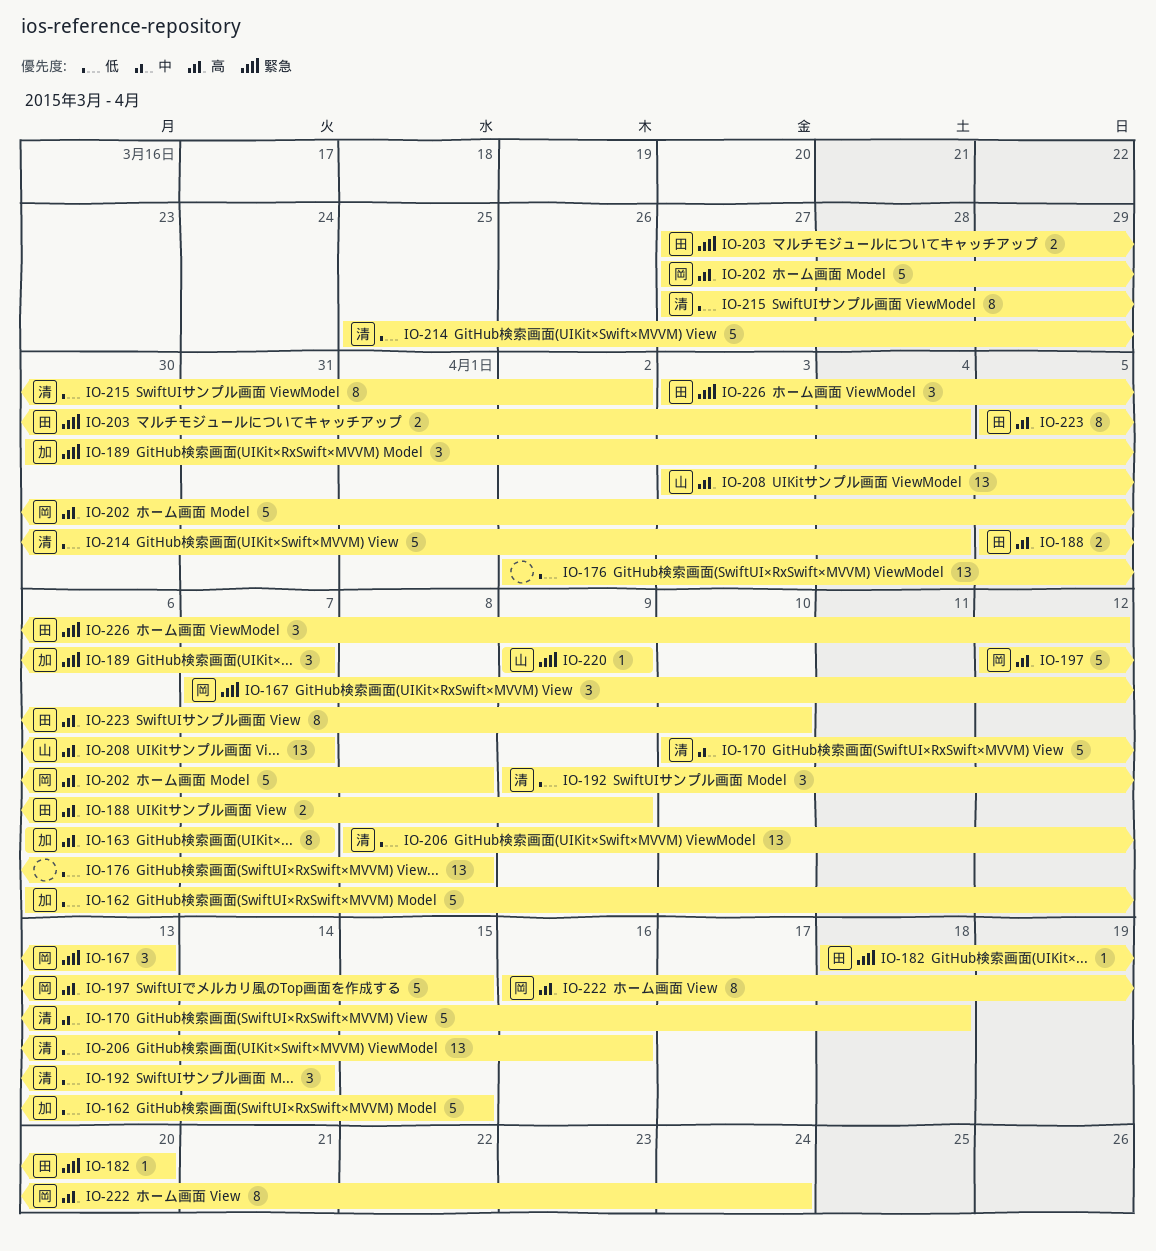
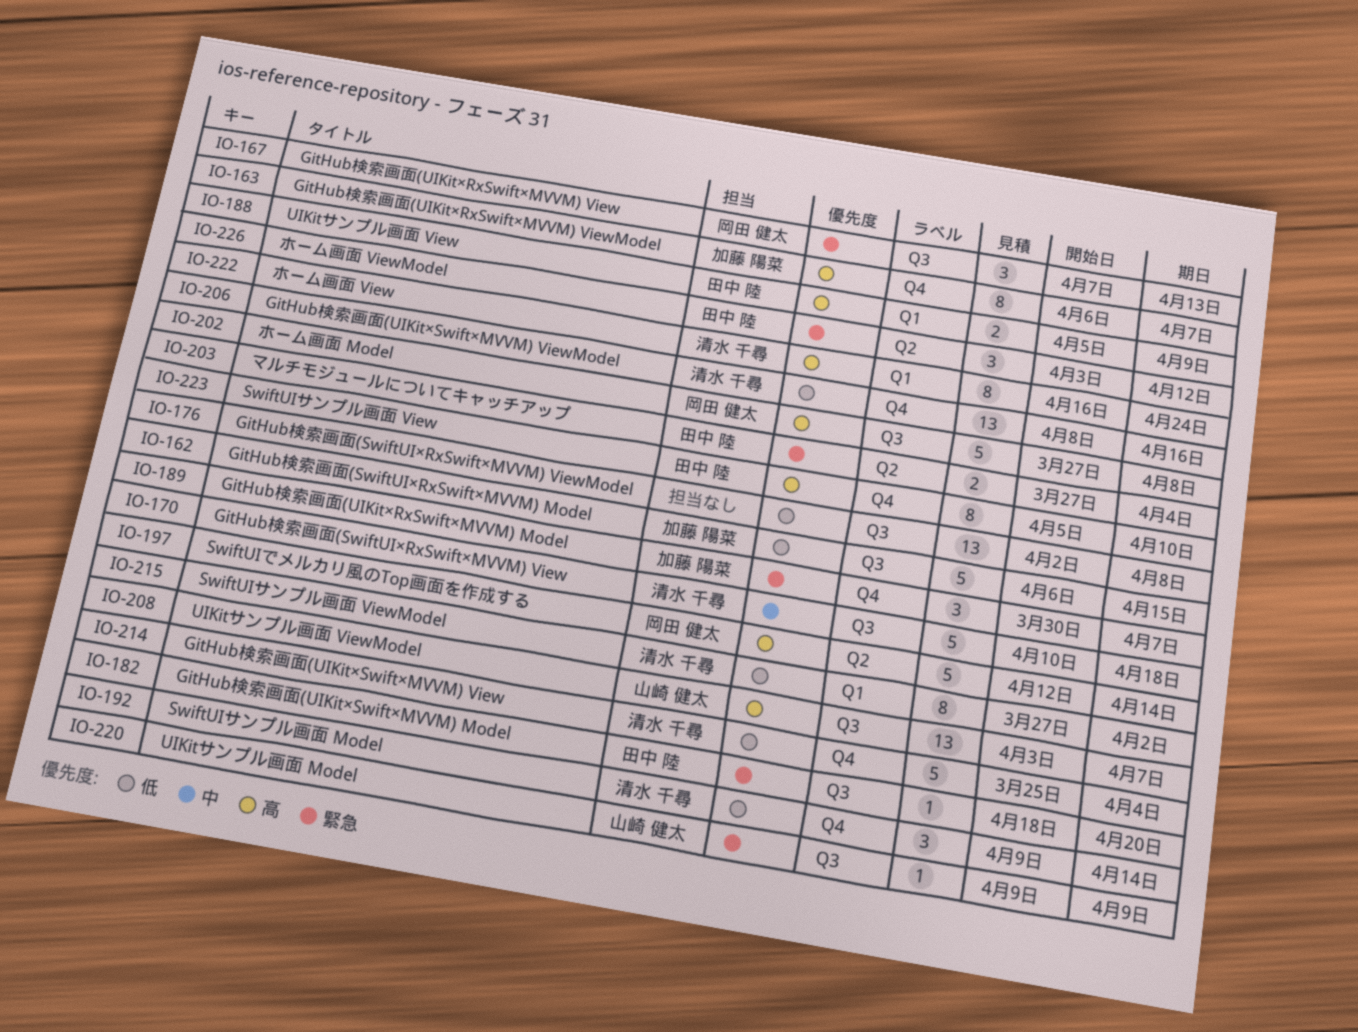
IO-197, due: Apr 15 -> Apr 14
IO-222, owner: 岡田 健太 -> 清水 千尋

